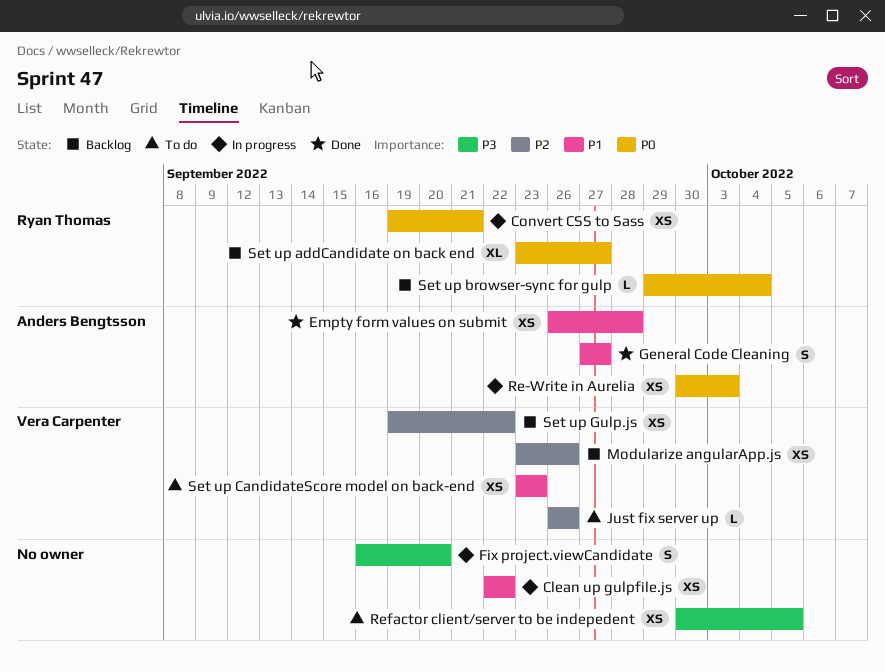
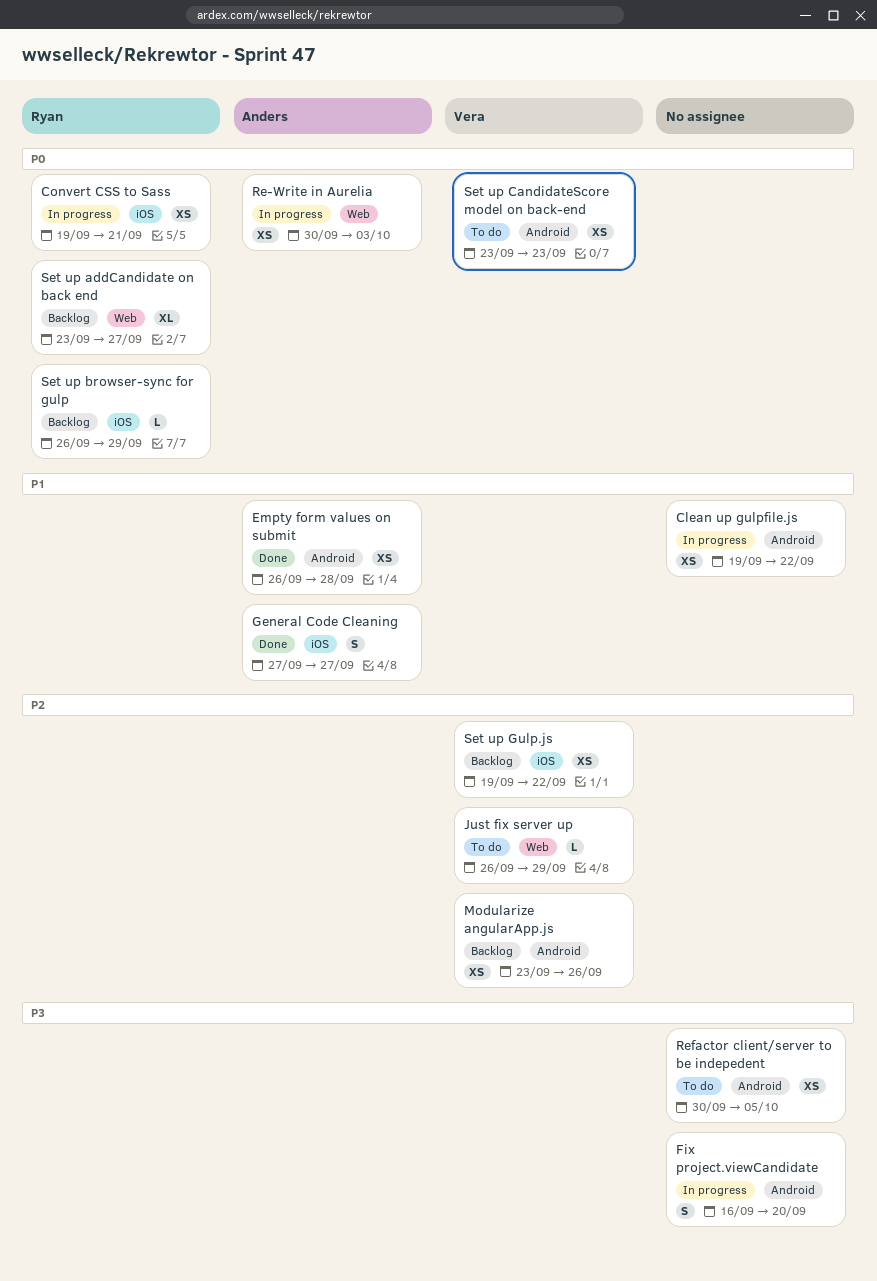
Clean up gulpfile.js, start: Sep 22 -> Sep 19
Just fix server up, due: Sep 26 -> Sep 29
Set up browser-sync for gulp, start: Sep 29 -> Sep 26
Set up browser-sync for gulp, due: Oct 4 -> Sep 29
Set up CandidateScore model on back-end, priority: P1 -> P0

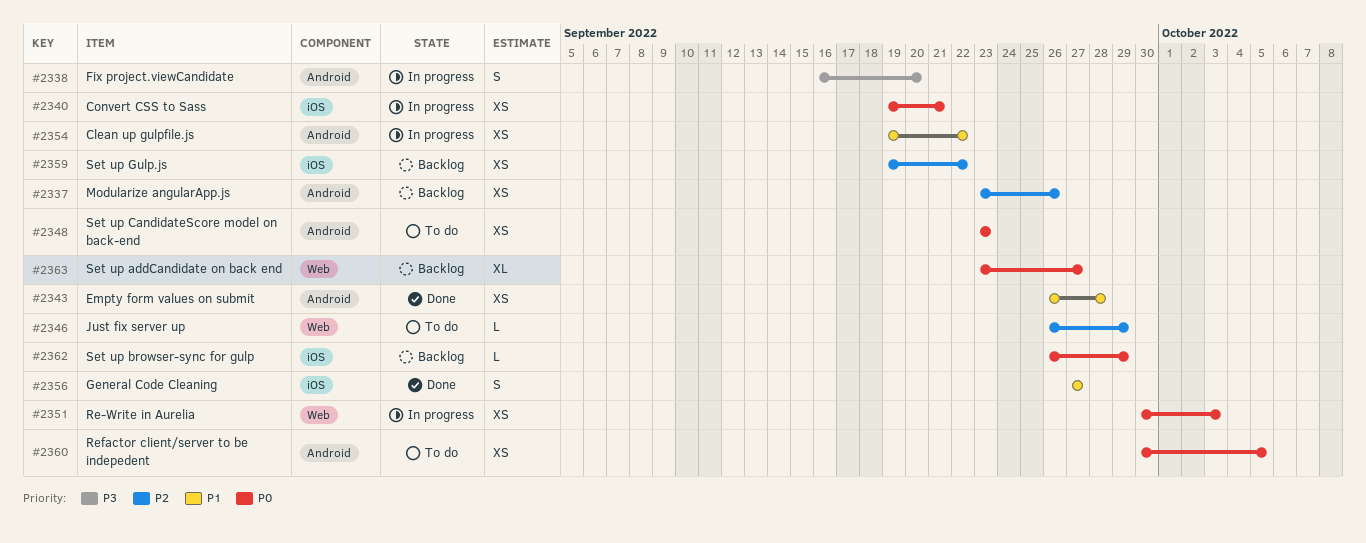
Refactor client/server to be indepedent, priority: P3 -> P0

